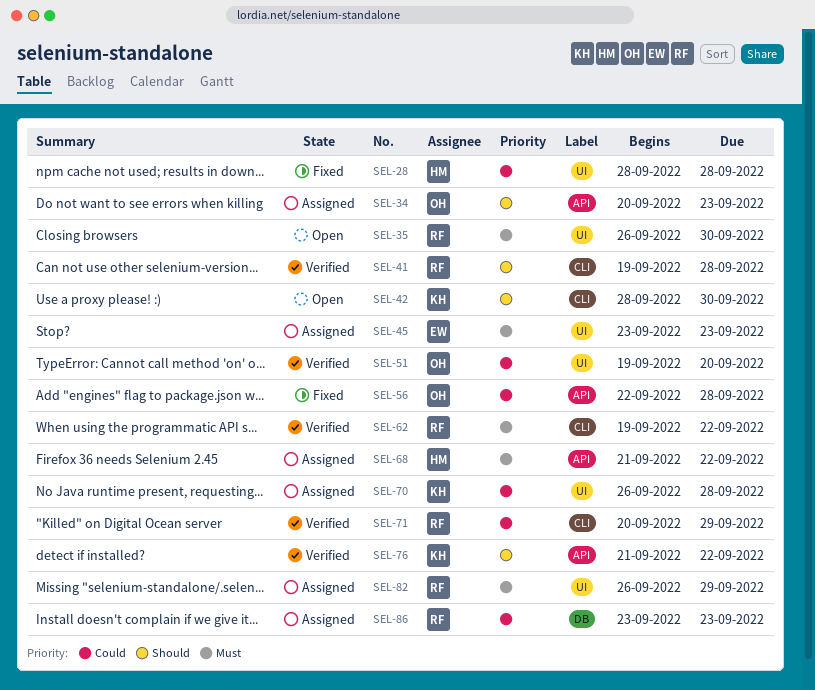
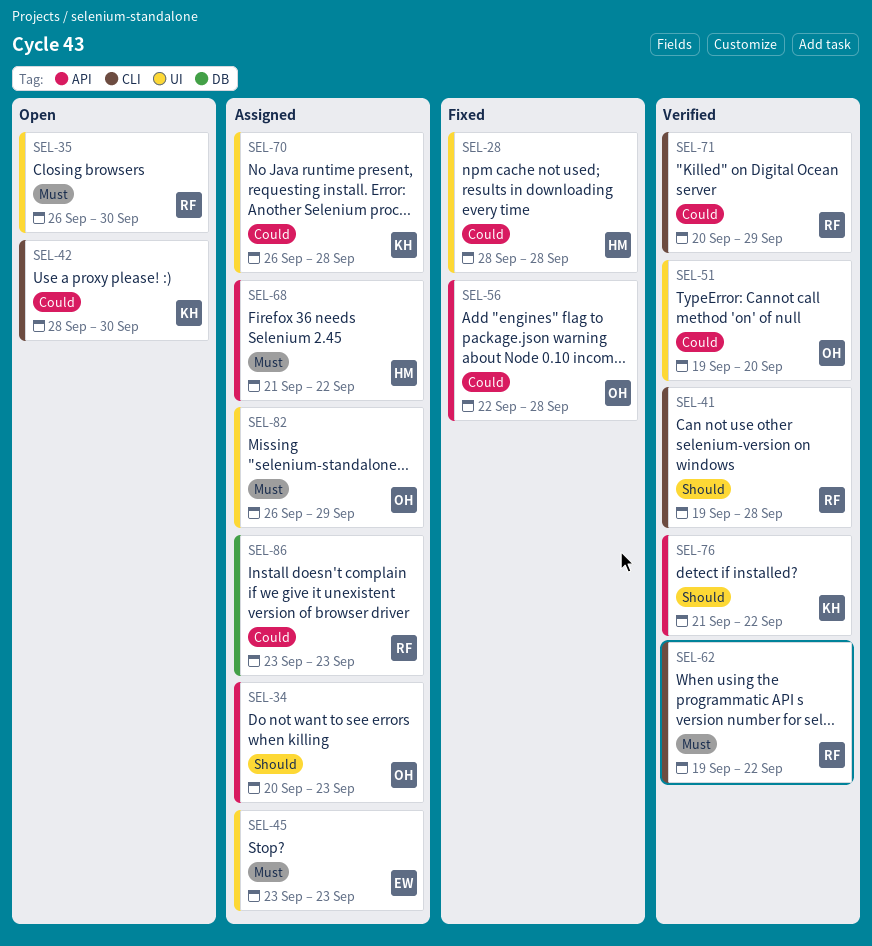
SEL-42, priority: Should -> Could
SEL-82, owner: RF -> OH

